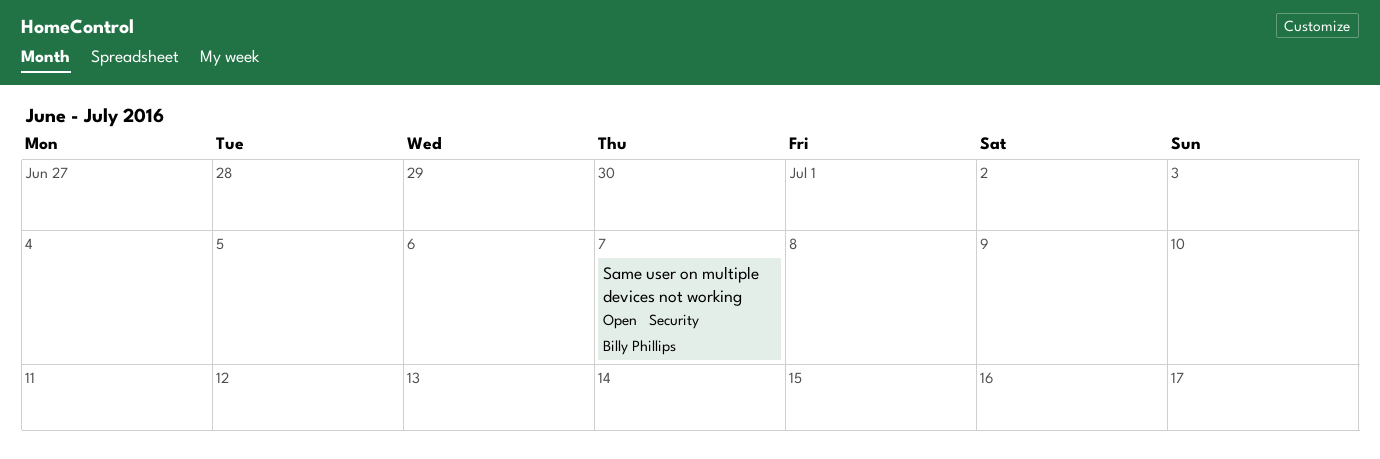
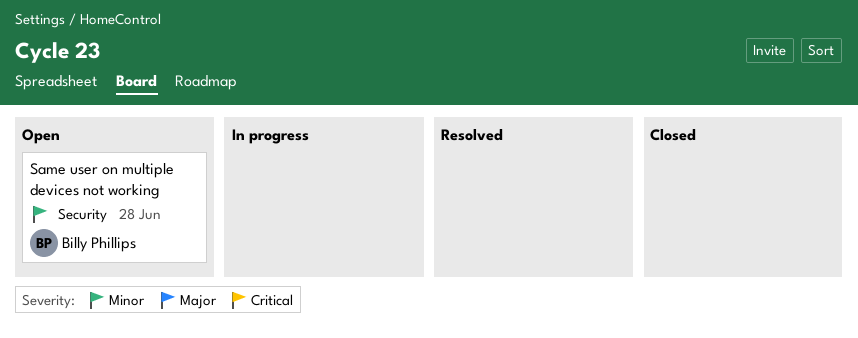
Same user on multiple devices not working, due: Jul 7 -> Jun 28

